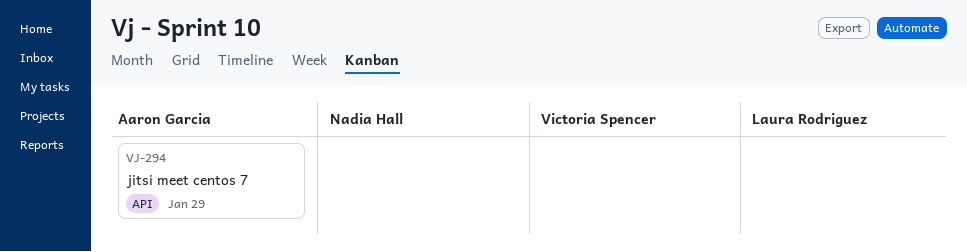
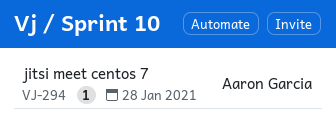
VJ-294, due: Jan 29 -> Jan 28

